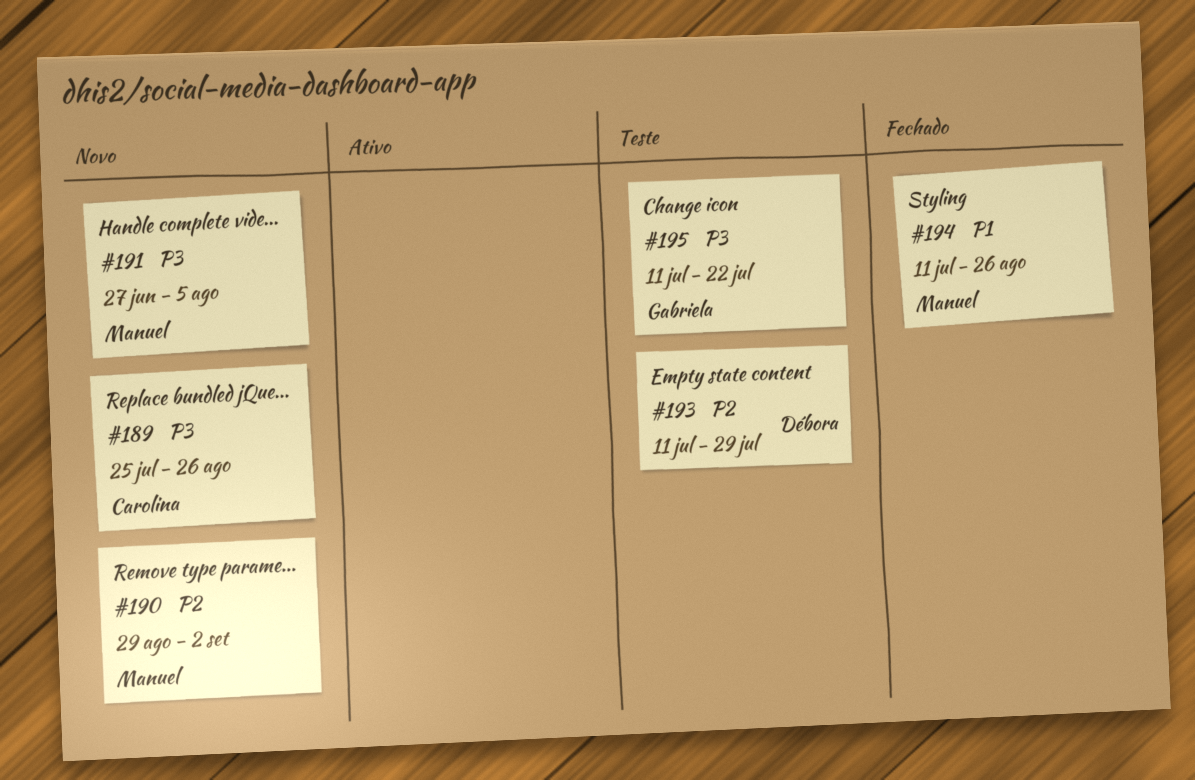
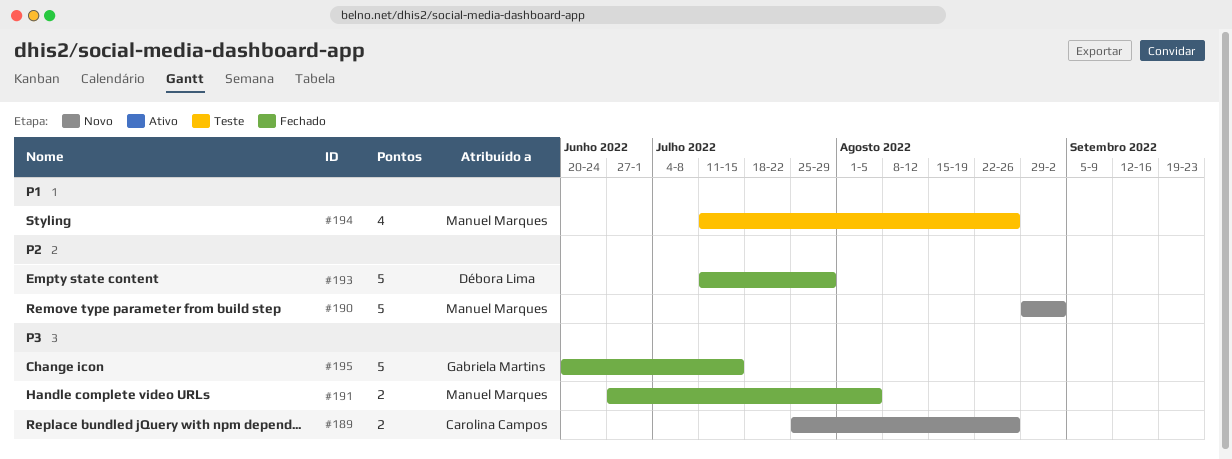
#191, status: Novo -> Fechado
#193, status: Teste -> Fechado
#194, status: Fechado -> Teste
#195, status: Teste -> Fechado
#195, start: Jul 11 -> Jun 20
#195, due: Jul 22 -> Jul 15

